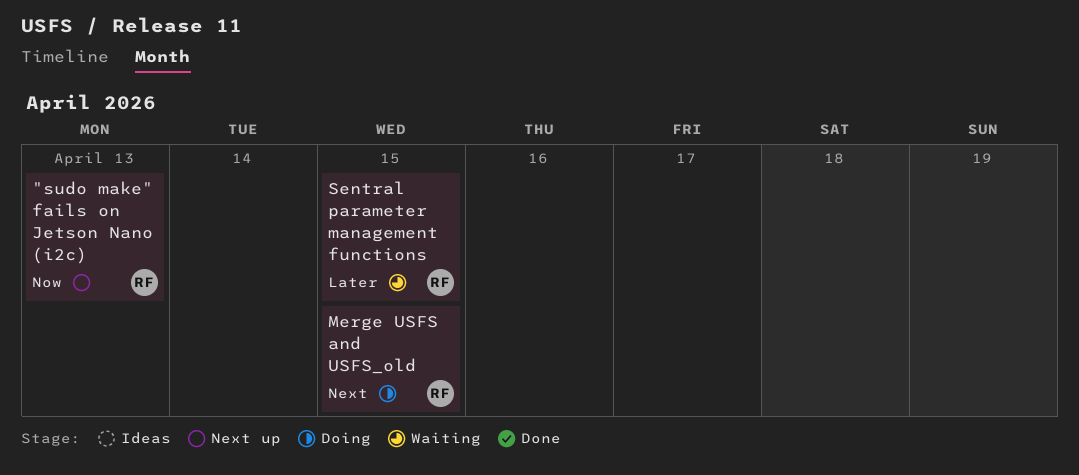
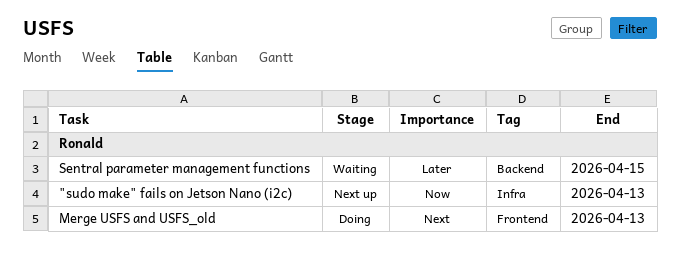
Merge USFS and USFS_old, due: Apr 15 -> Apr 13

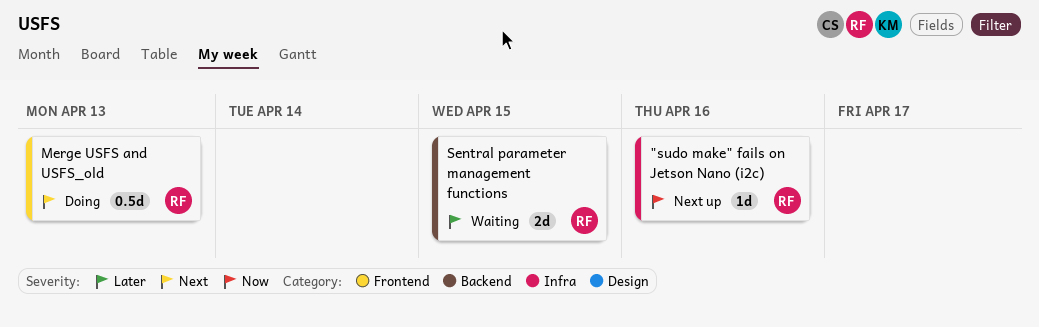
"sudo make" fails on Jetson Nano (i2c), due: Apr 13 -> Apr 16

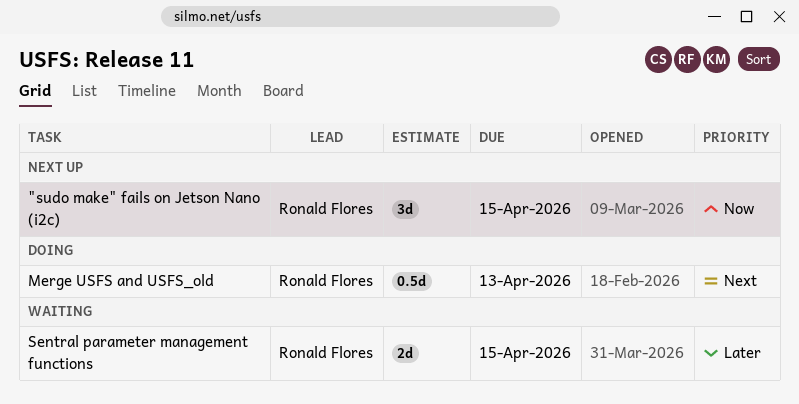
"sudo make" fails on Jetson Nano (i2c), estimate: 1d -> 3d
"sudo make" fails on Jetson Nano (i2c), due: Apr 16 -> Apr 15

